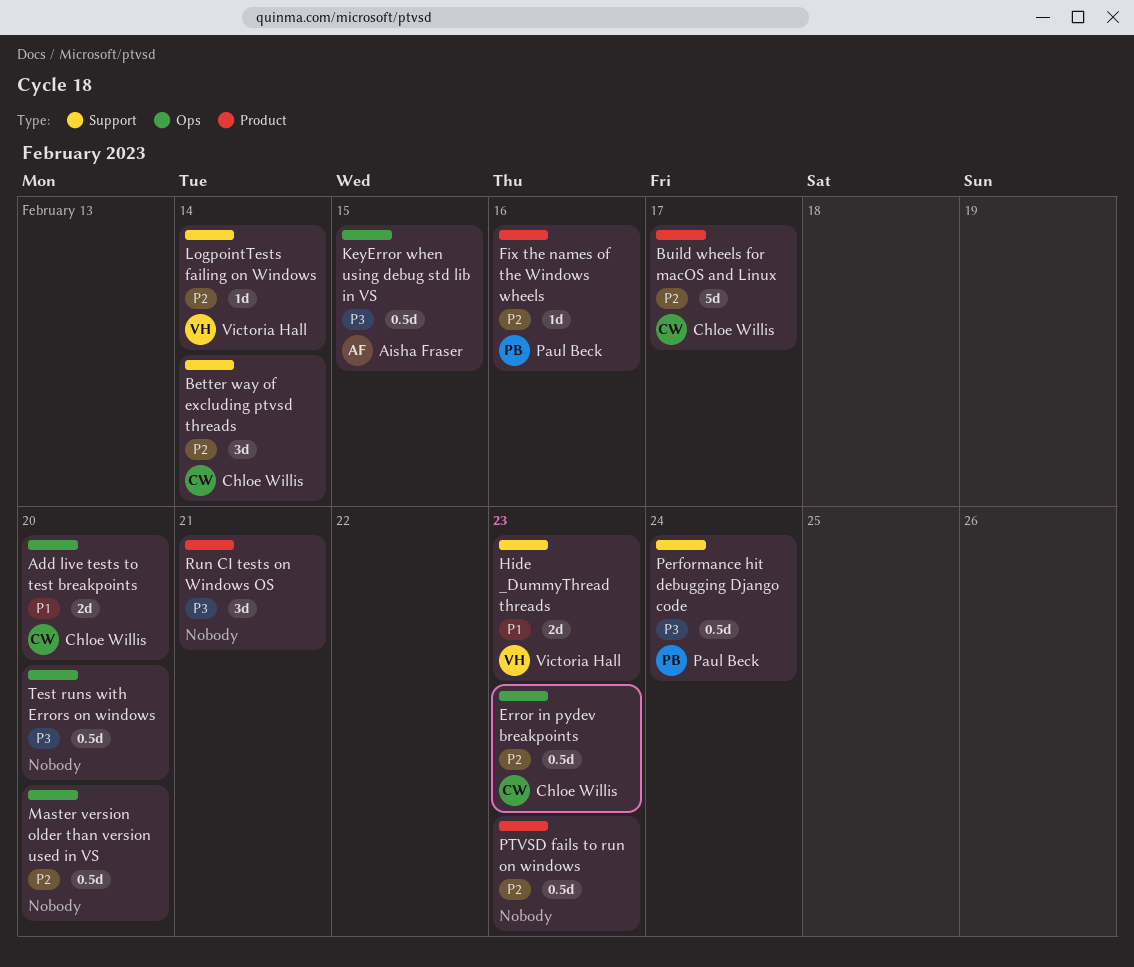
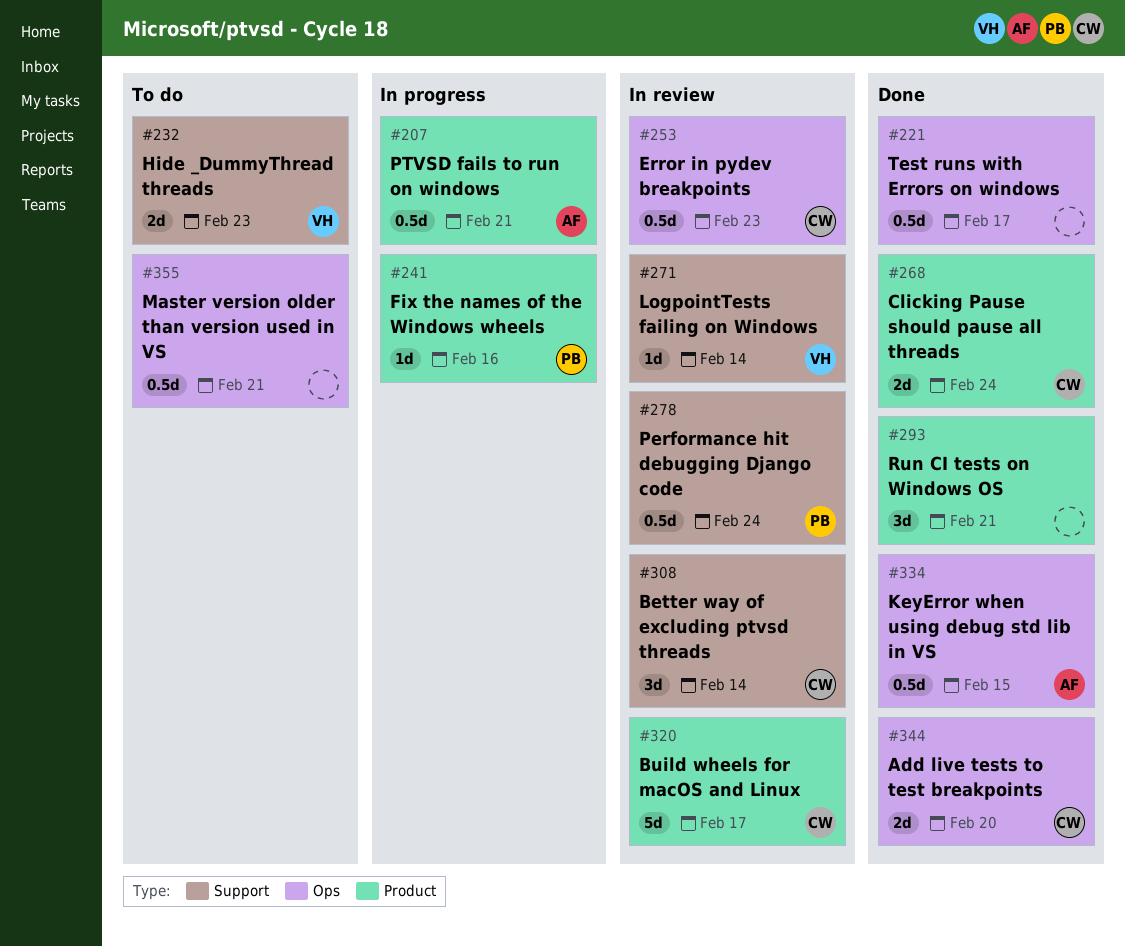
Clicking Pause should pause all threads: none -> present
Master version older than version used in VS, due: Feb 20 -> Feb 21
PTVSD fails to run on windows, owner: none -> Aisha Fraser
PTVSD fails to run on windows, due: Feb 23 -> Feb 21
Test runs with Errors on windows, due: Feb 20 -> Feb 17

